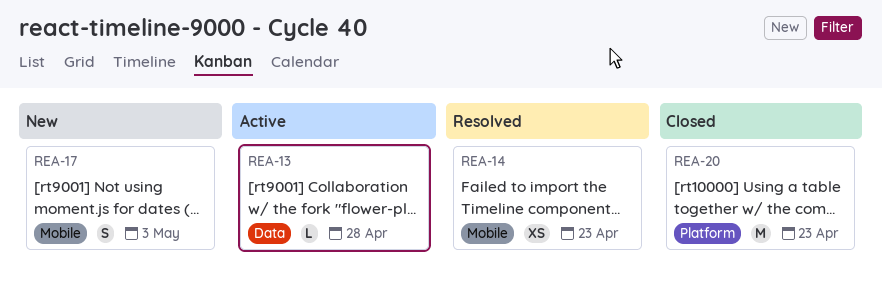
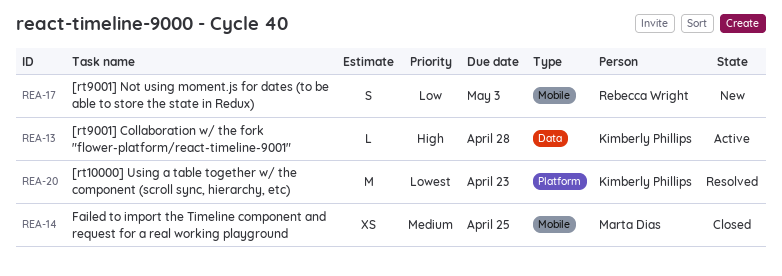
REA-14, status: Resolved -> Closed
REA-14, due: Apr 23 -> Apr 25
REA-20, status: Closed -> Resolved

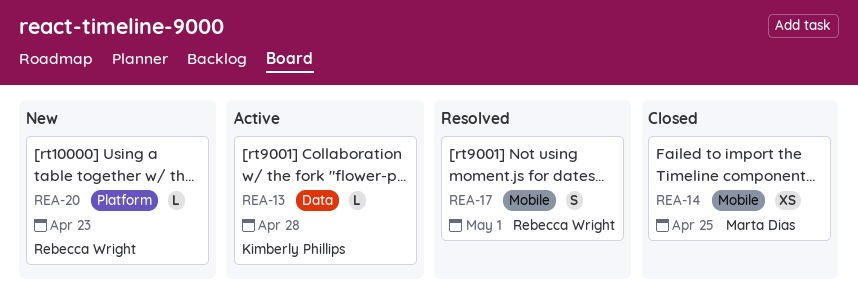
REA-17, status: New -> Resolved
REA-17, due: May 3 -> May 1
REA-20, status: Resolved -> New
REA-20, owner: Kimberly Phillips -> Rebecca Wright
REA-20, estimate: M -> L

